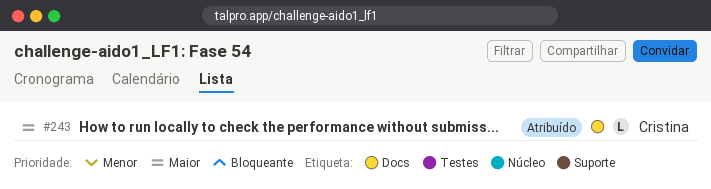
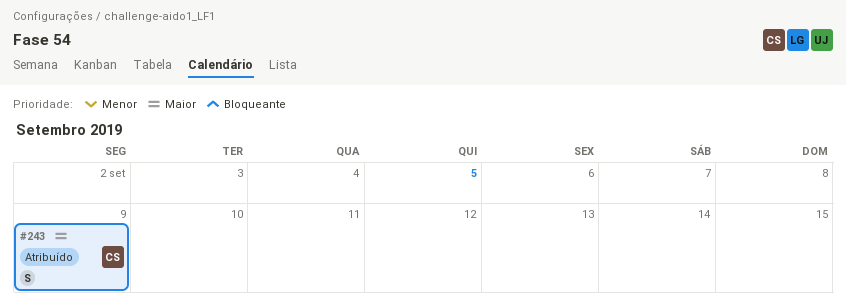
#243, estimate: L -> S

